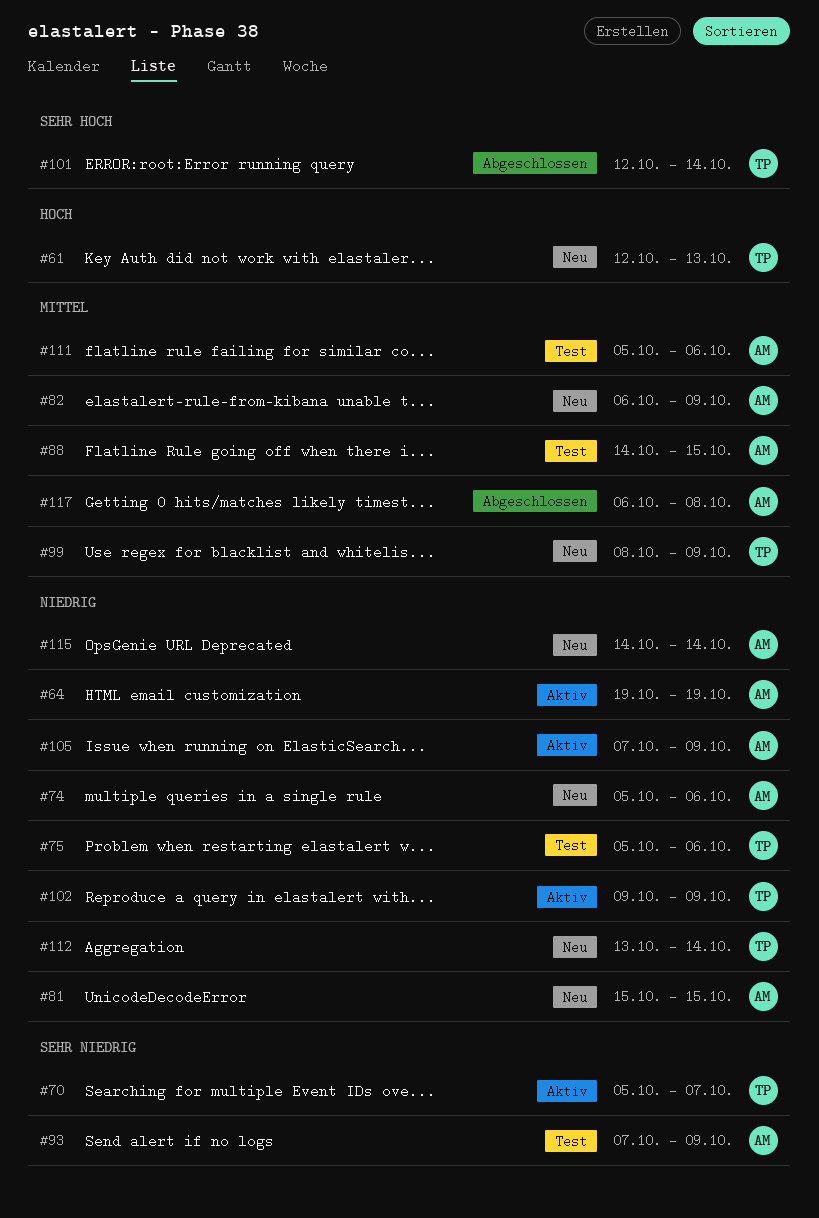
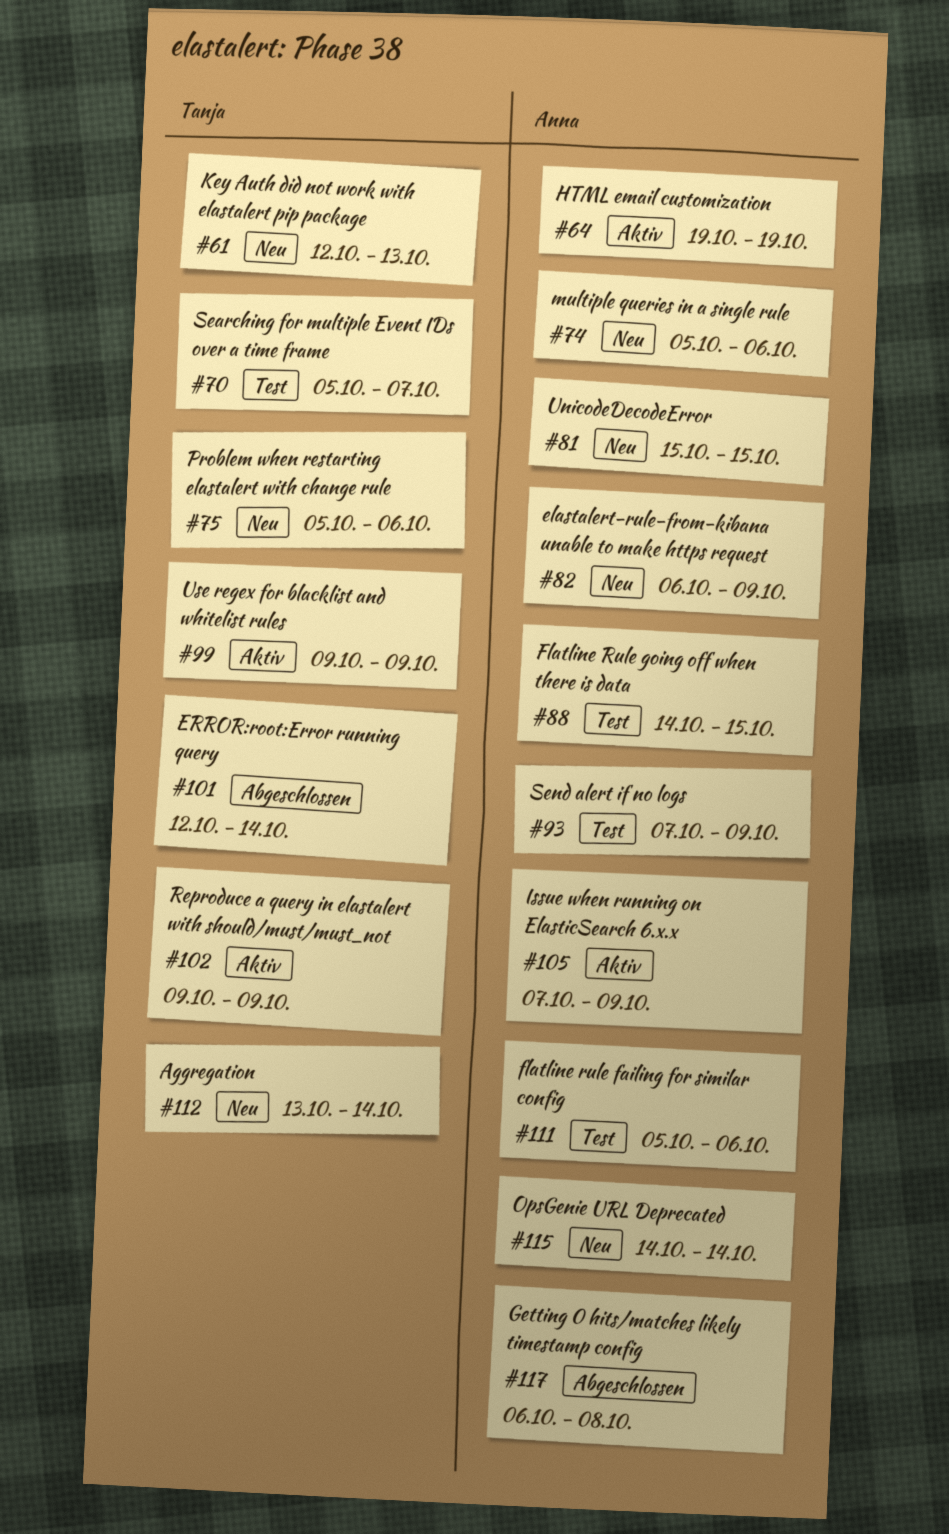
#70, status: Aktiv -> Test
#75, status: Test -> Neu
#99, status: Neu -> Aktiv
#99, start: Oct 8 -> Oct 9

